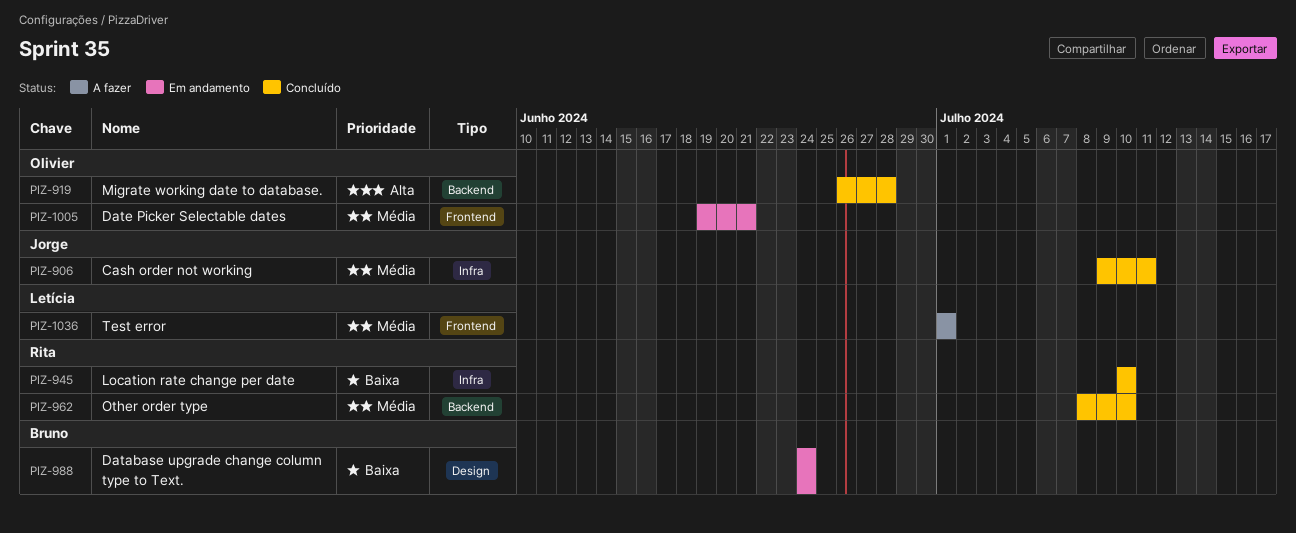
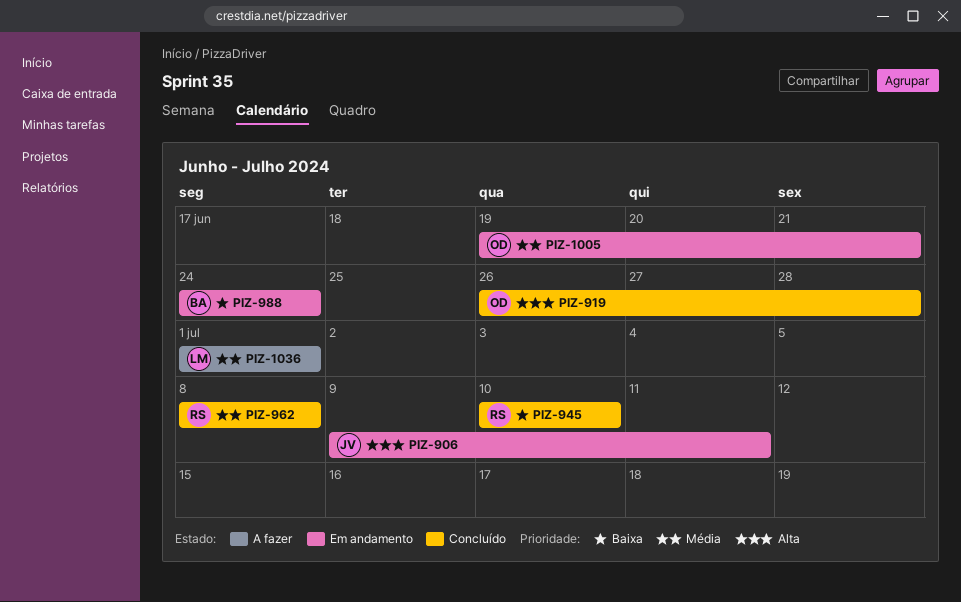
PIZ-906, status: Concluído -> Em andamento
PIZ-906, priority: Média -> Alta
PIZ-962, due: Jul 10 -> Jul 8

